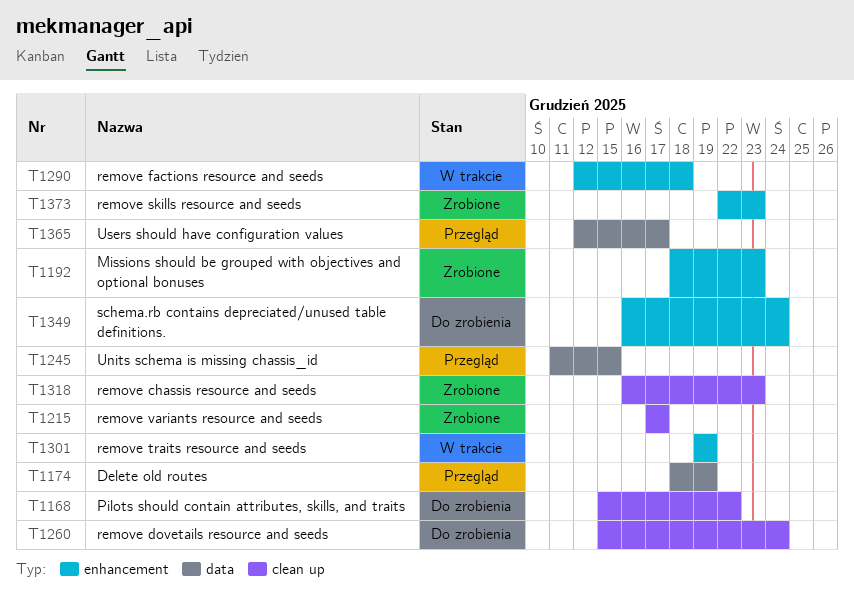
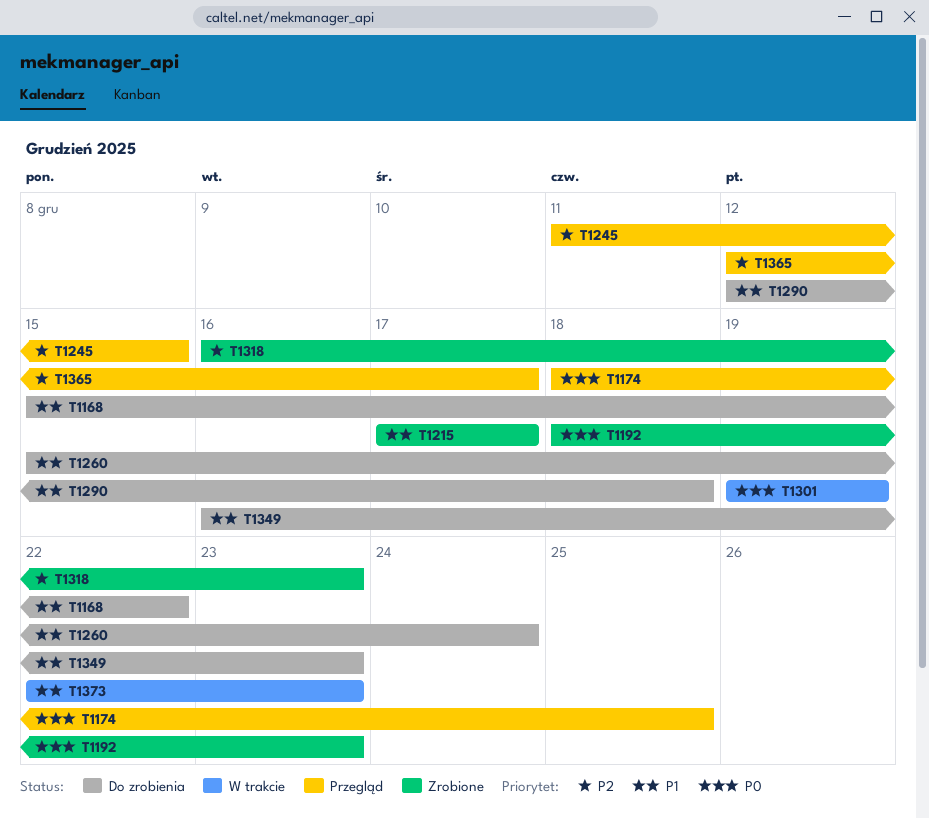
T1174, due: Dec 19 -> Dec 25
T1290, status: W trakcie -> Do zrobienia
T1349, due: Dec 24 -> Dec 23
T1373, status: Zrobione -> W trakcie

